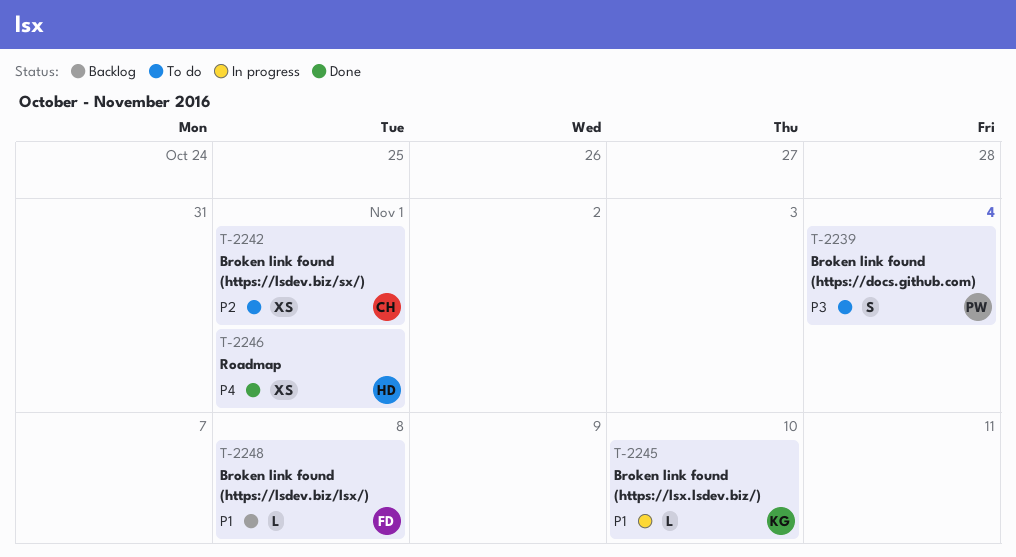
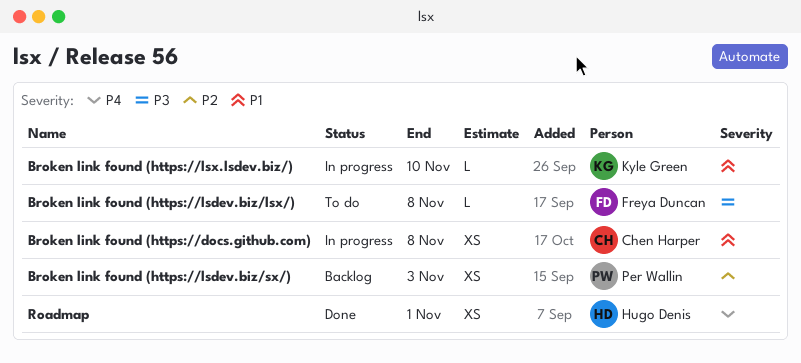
Broken link found (https://docs.github.com), status: To do -> In progress
Broken link found (https://docs.github.com), owner: Per Wallin -> Chen Harper
Broken link found (https://docs.github.com), priority: P3 -> P1
Broken link found (https://docs.github.com), estimate: S -> XS
Broken link found (https://docs.github.com), due: Nov 4 -> Nov 8
Broken link found (https://lsdev.biz/lsx/), status: Backlog -> To do
Broken link found (https://lsdev.biz/lsx/), priority: P1 -> P3
Broken link found (https://lsdev.biz/sx/), status: To do -> Backlog
Broken link found (https://lsdev.biz/sx/), owner: Chen Harper -> Per Wallin
Broken link found (https://lsdev.biz/sx/), due: Nov 1 -> Nov 3

